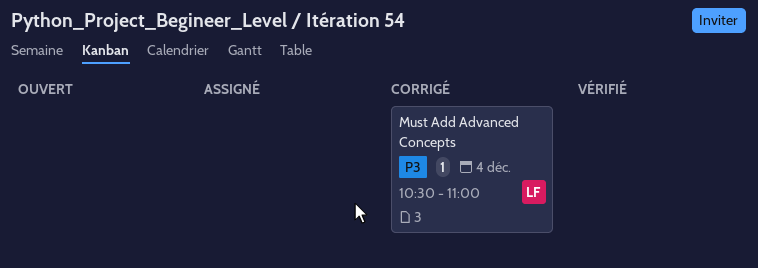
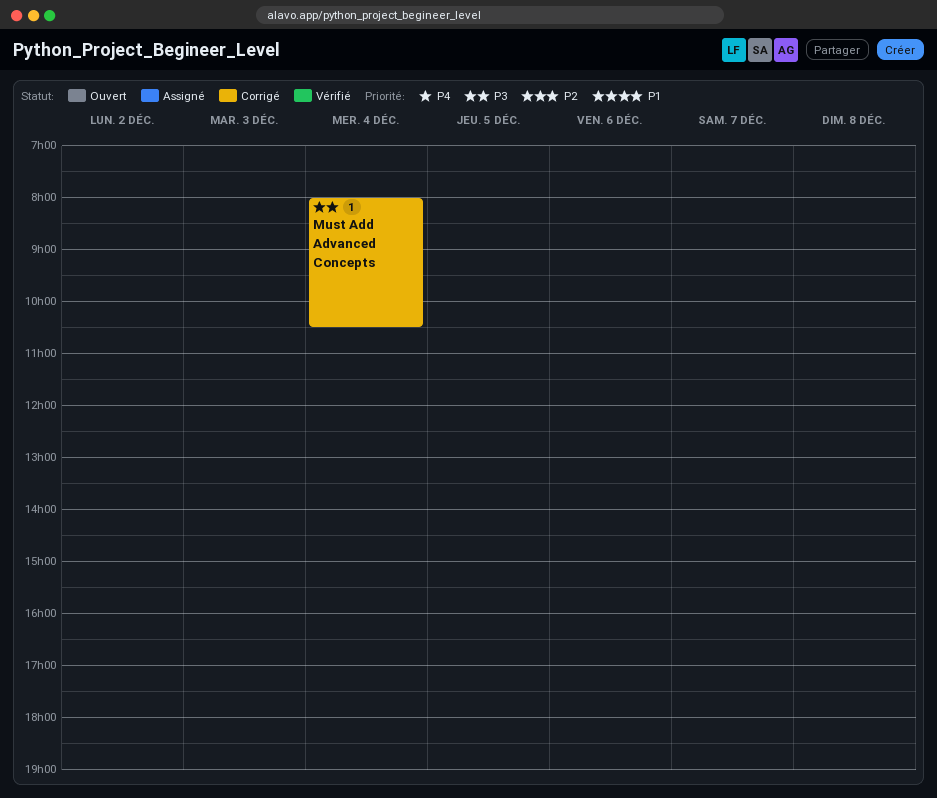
Must Add Advanced Concepts, begins: 10:30 -> 08:00
Must Add Advanced Concepts, ends: 11:00 -> 10:30

